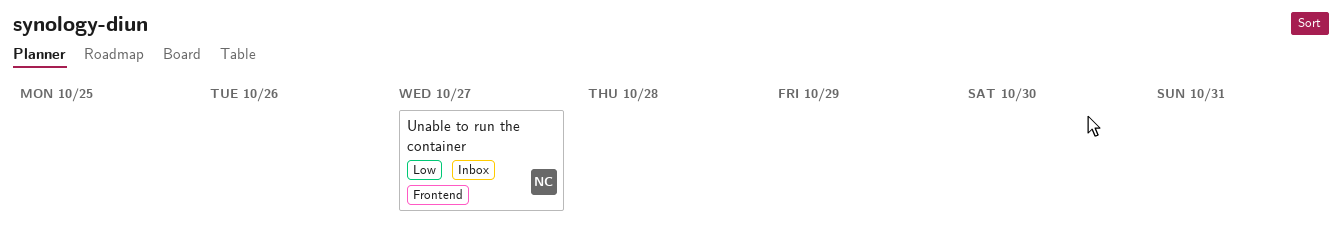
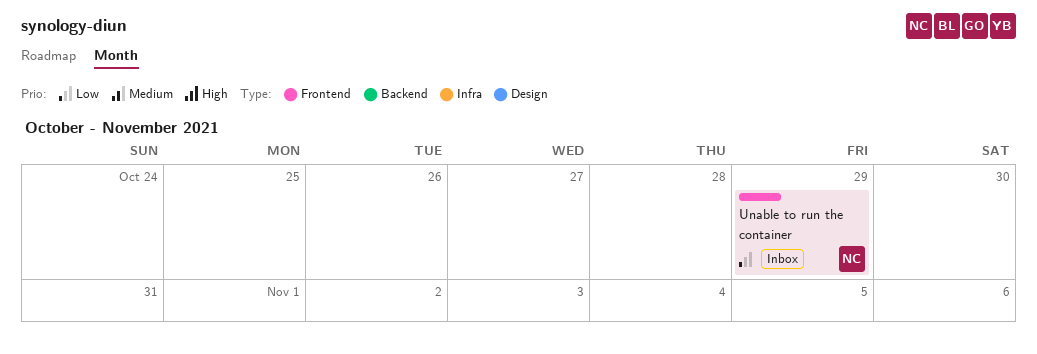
Unable to run the container, due: Oct 27 -> Oct 29

